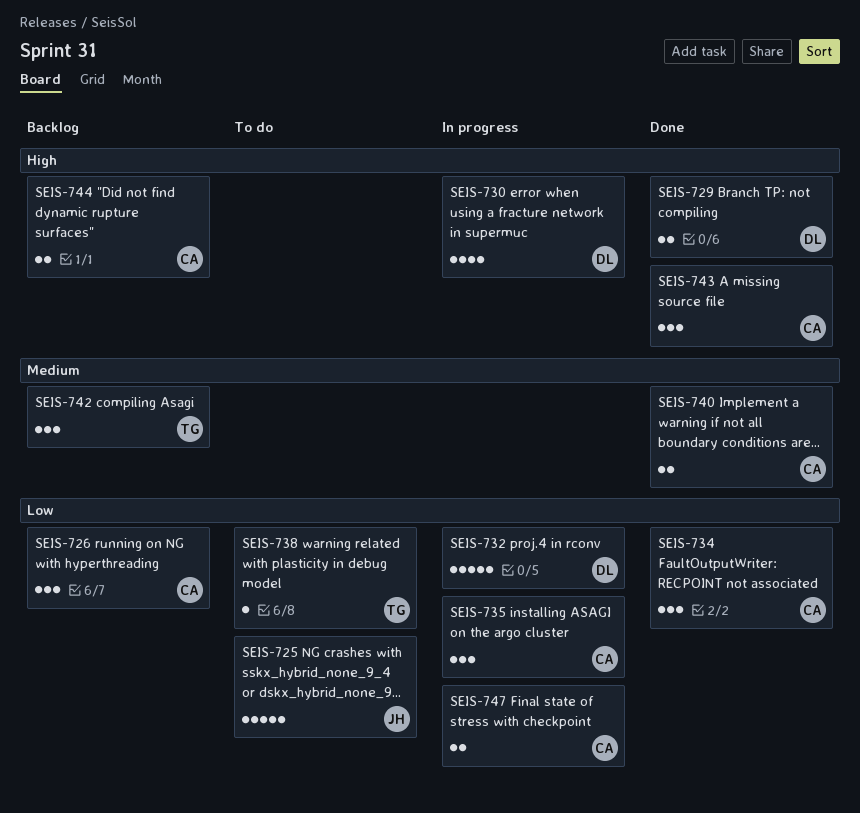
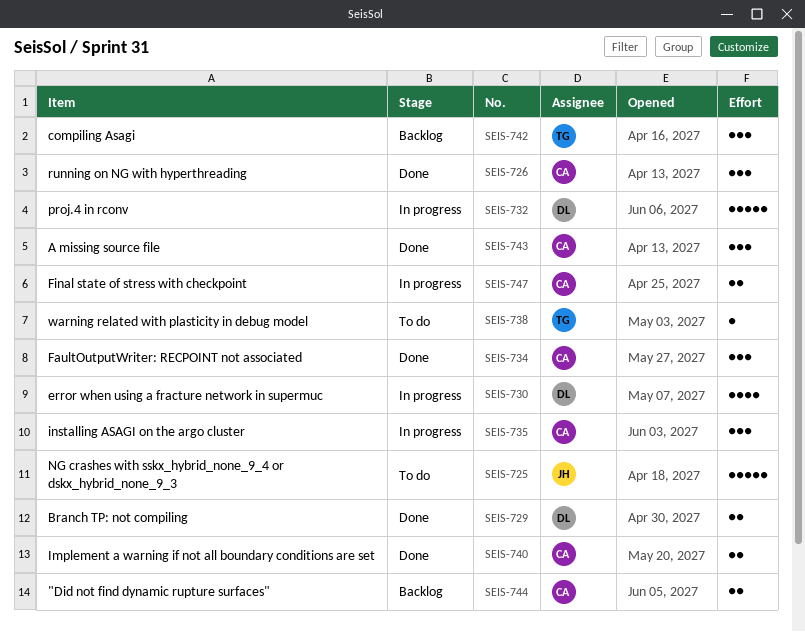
SEIS-726, status: Backlog -> Done

